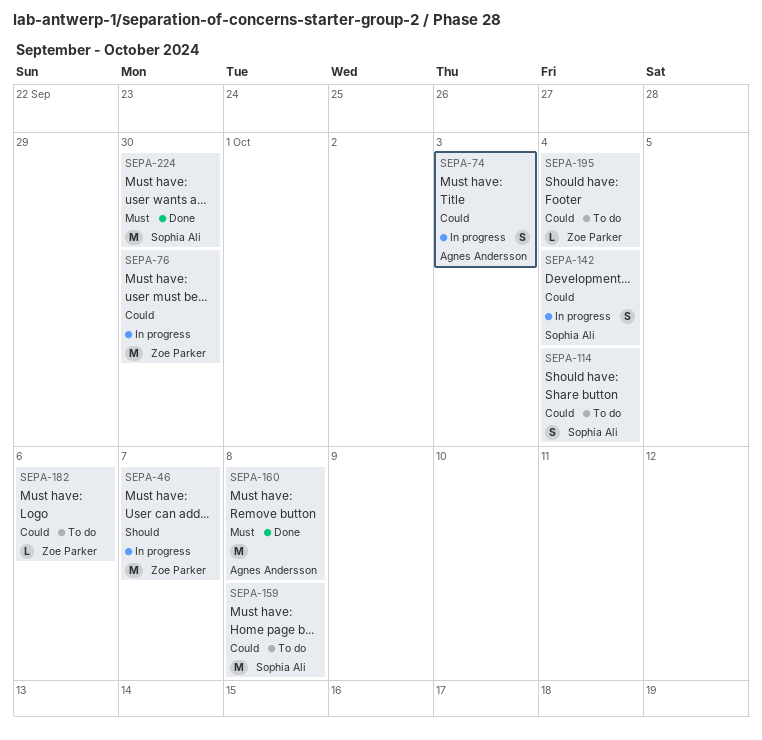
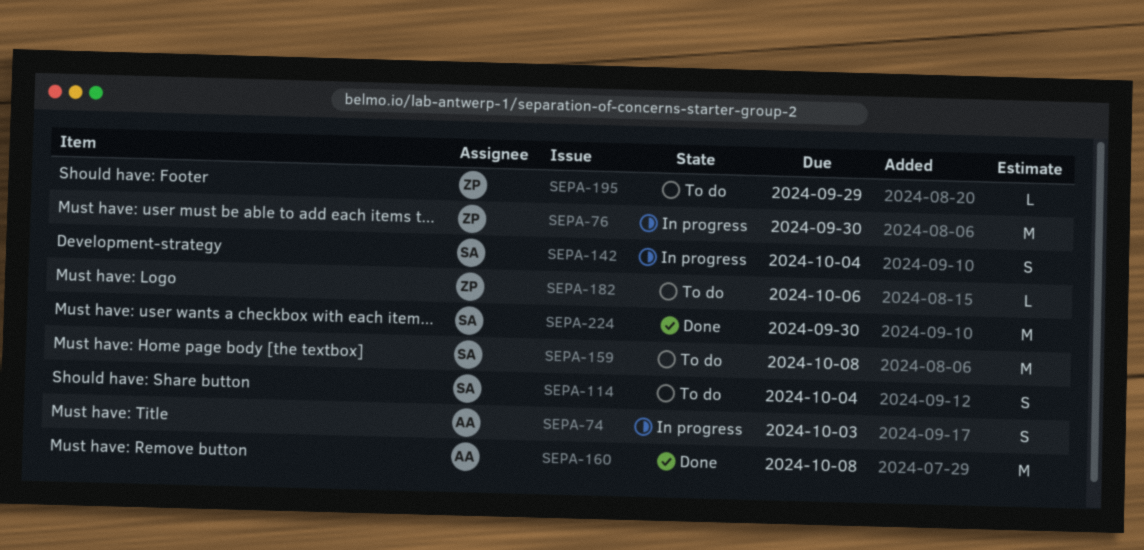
SEPA-46: present -> none
SEPA-195, due: Oct 4 -> Sep 29

